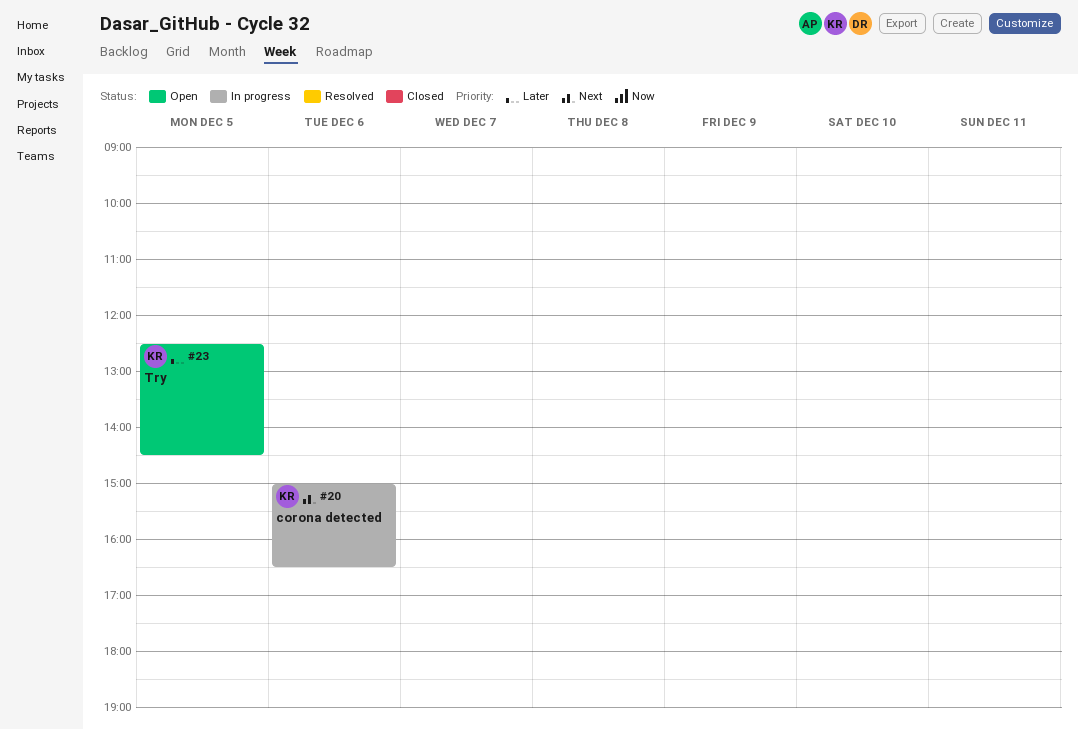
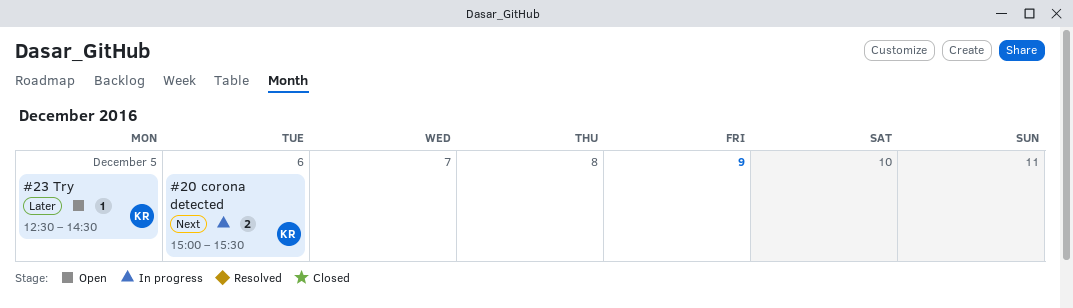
#20, ends: 16:30 -> 15:30

